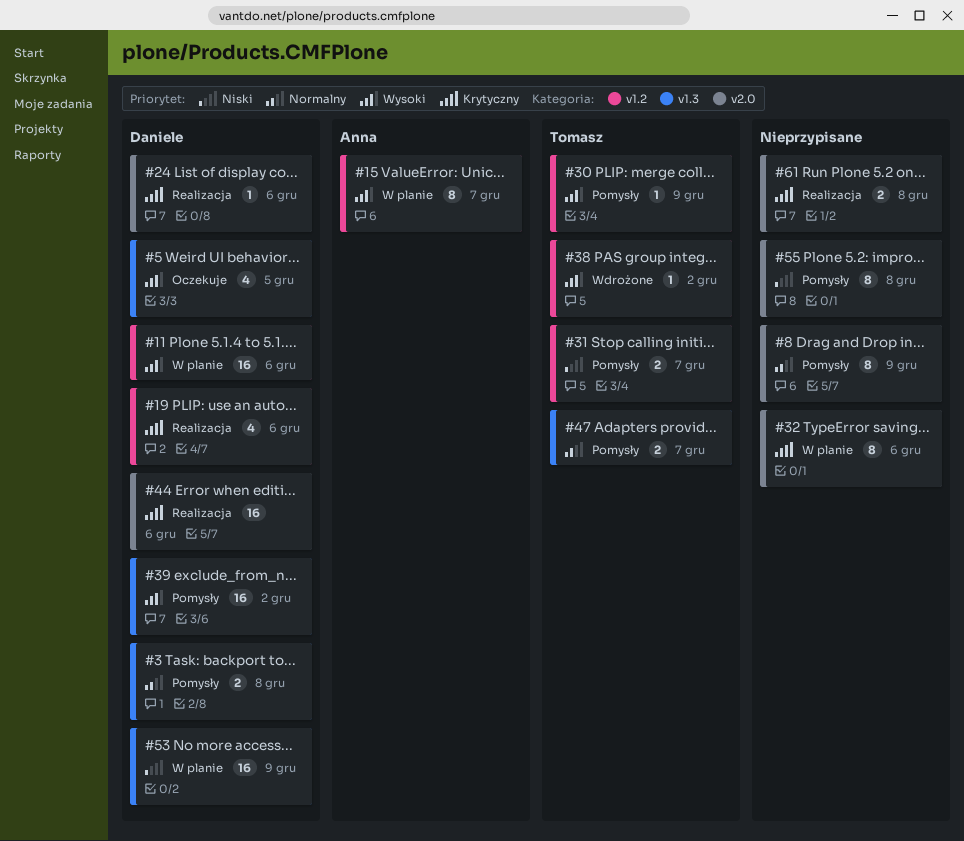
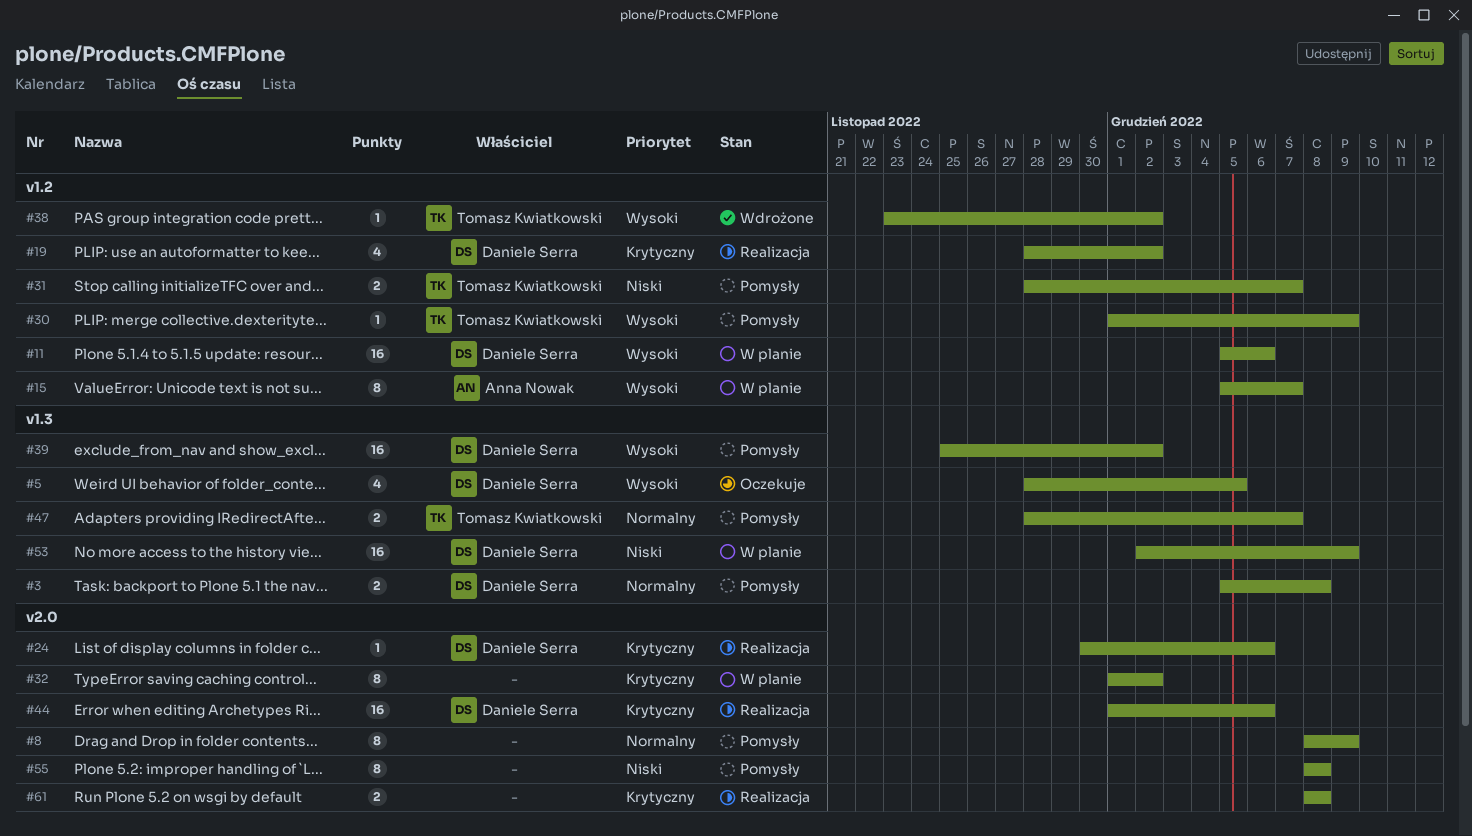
#19, due: Dec 6 -> Dec 2
#32, due: Dec 6 -> Dec 2

